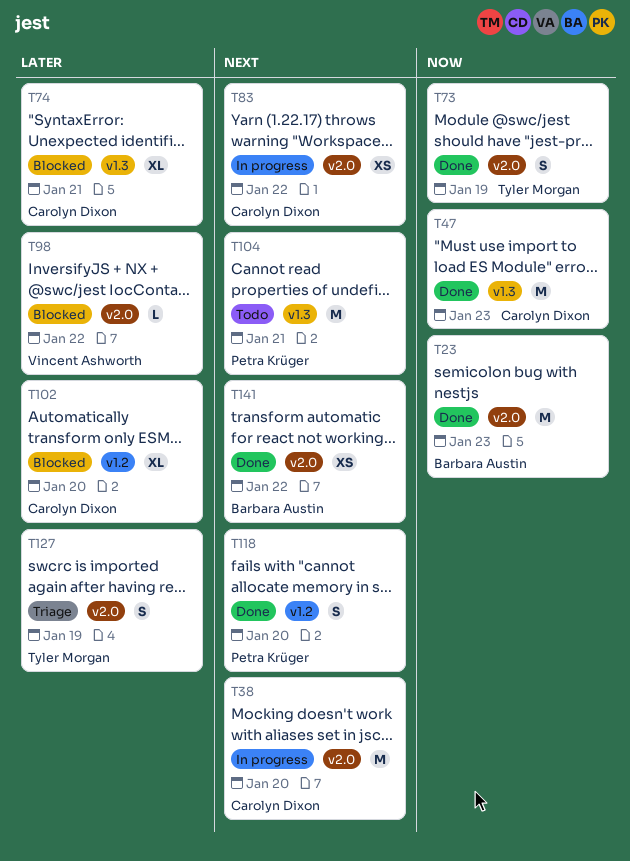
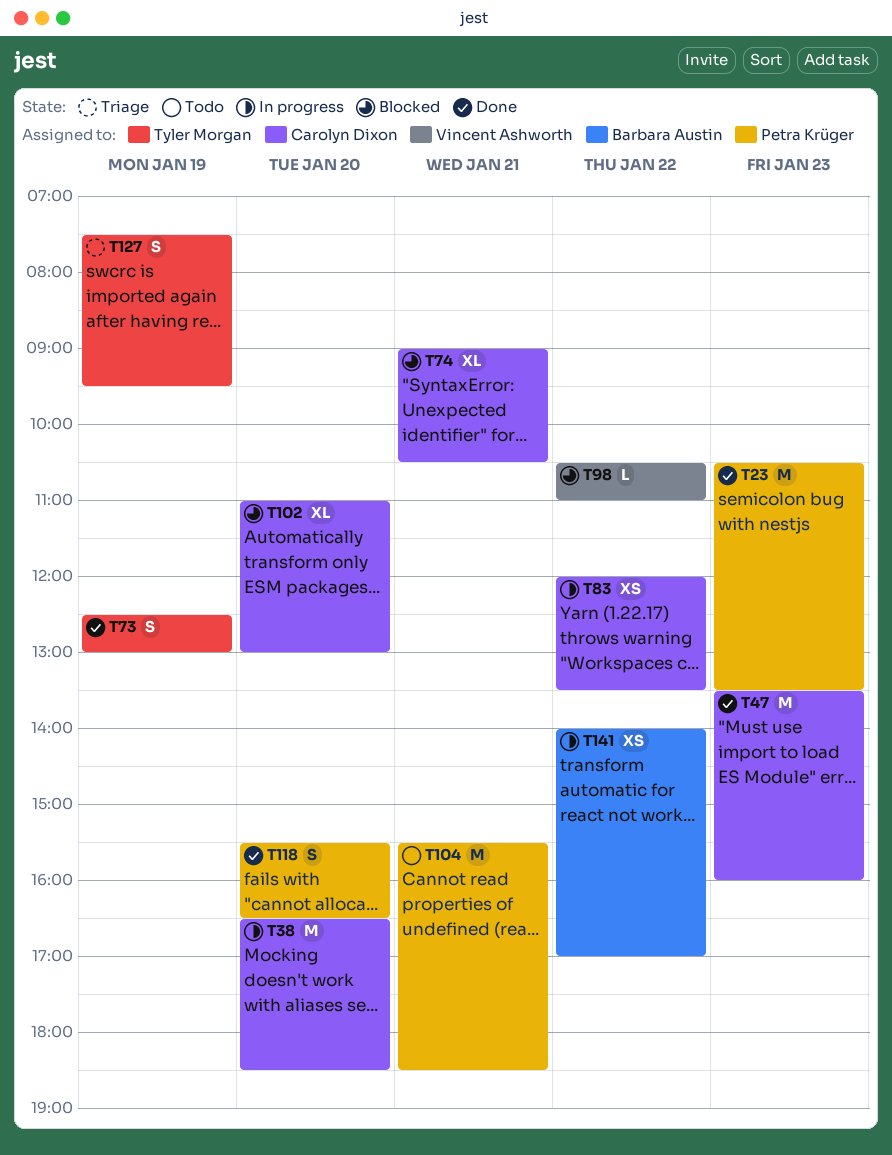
T23, owner: Barbara Austin -> Petra Krüger
T141, status: Done -> In progress

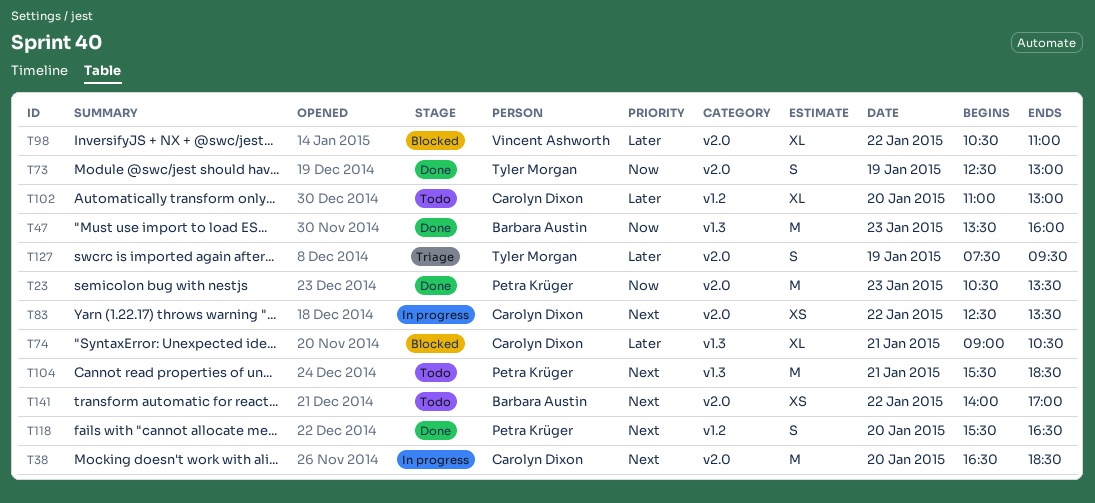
T47, owner: Carolyn Dixon -> Barbara Austin
T83, begins: 12:00 -> 12:30
T98, estimate: L -> XL
T102, status: Blocked -> Todo
T141, status: In progress -> Todo

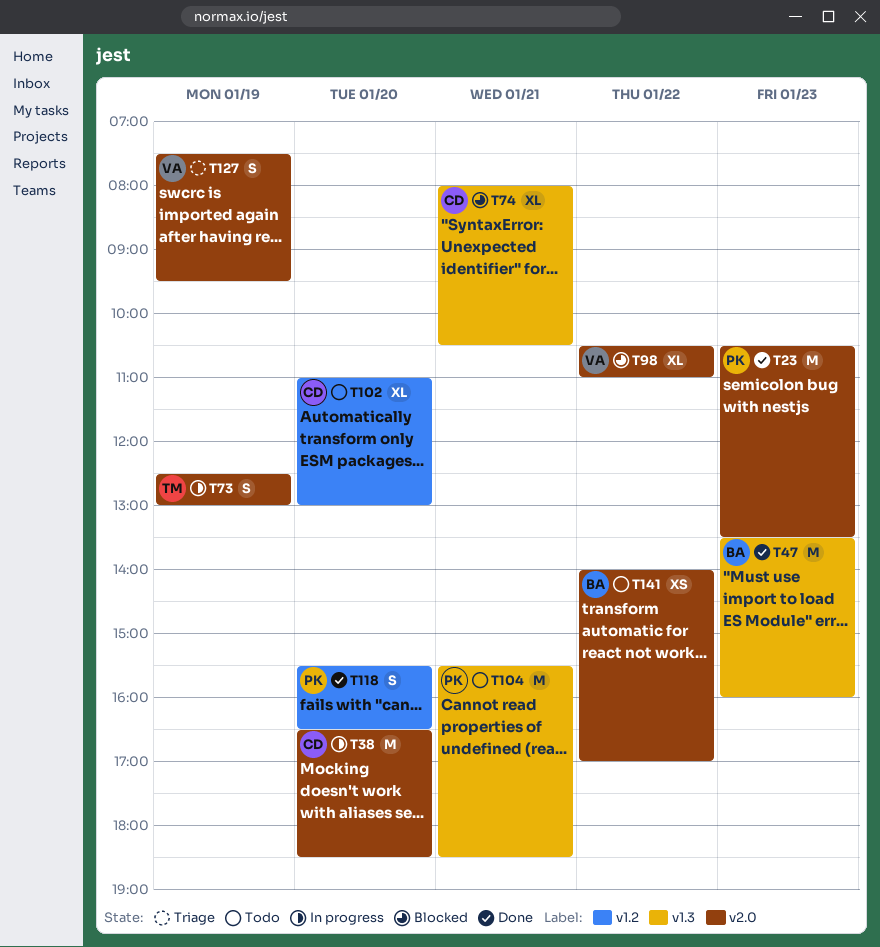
T73, status: Done -> In progress
T74, begins: 09:00 -> 08:00
T83: present -> none
T127, owner: Tyler Morgan -> Vincent Ashworth

